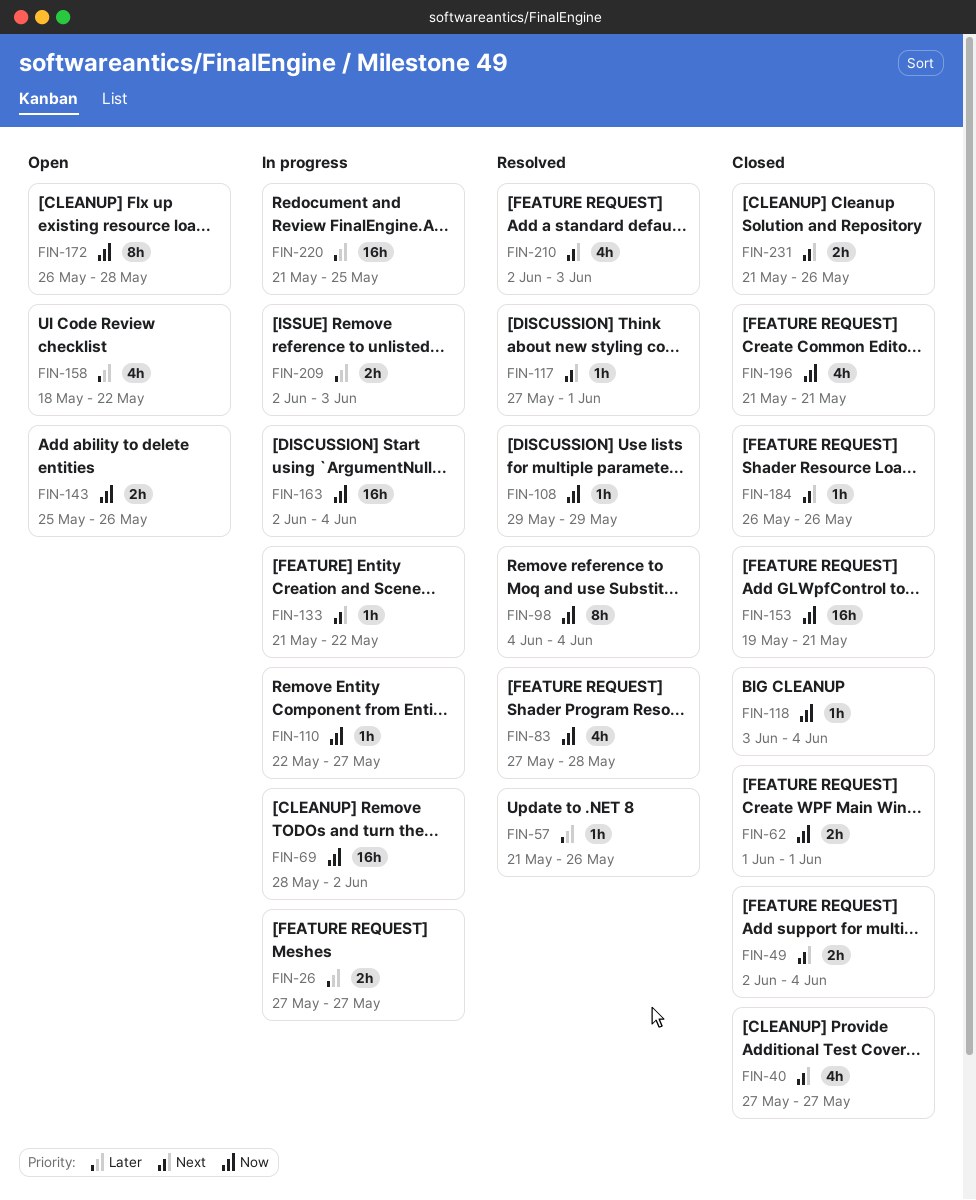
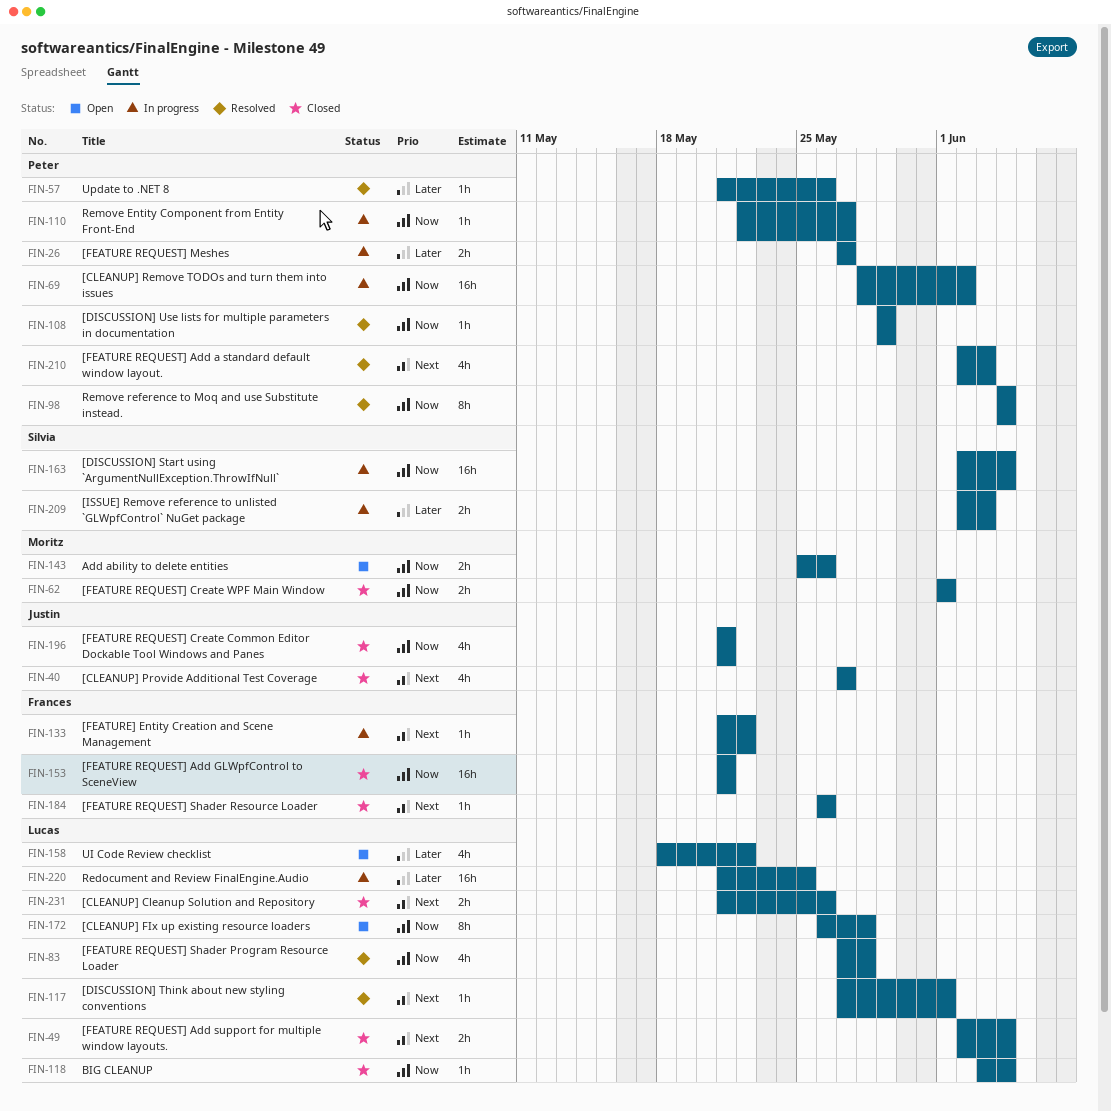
FIN-153, start: May 19 -> May 21

